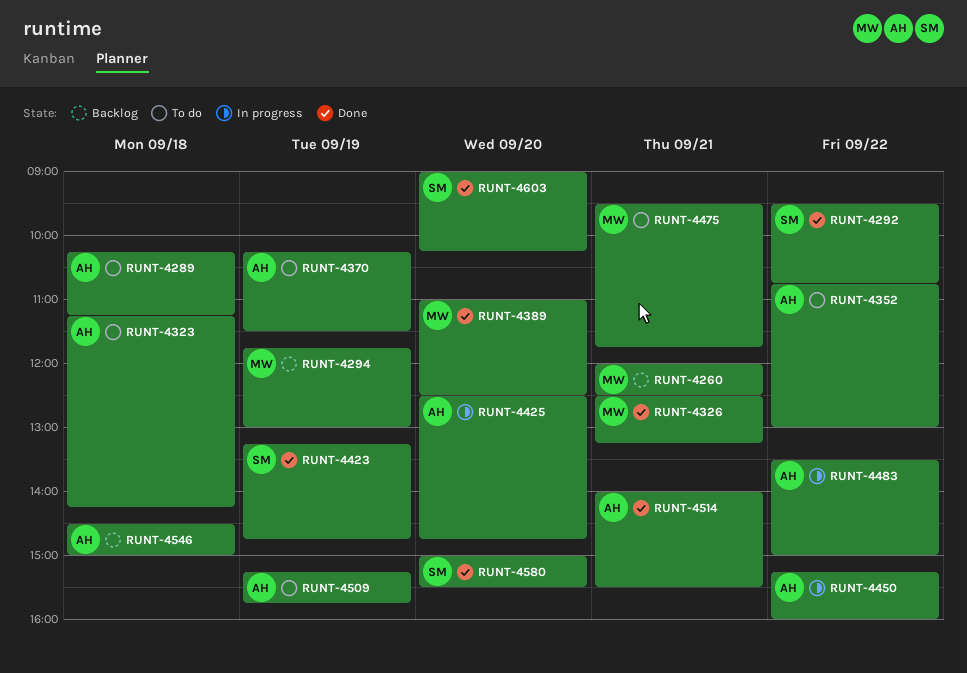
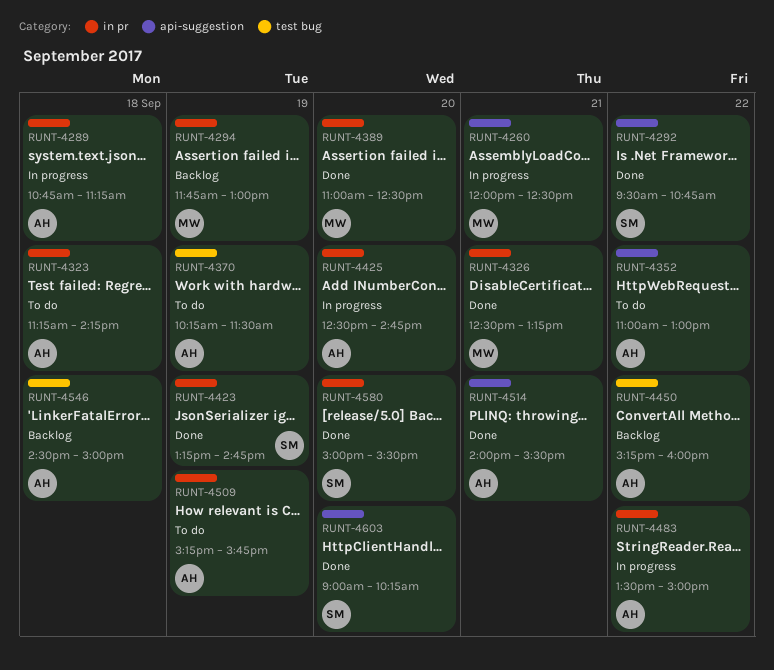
RUNT-4260, status: Backlog -> In progress
RUNT-4289, status: To do -> In progress
RUNT-4289, begins: 10:15 -> 10:45
RUNT-4352, begins: 10:45 -> 11:00
RUNT-4450, status: In progress -> Backlog
RUNT-4475: present -> none

